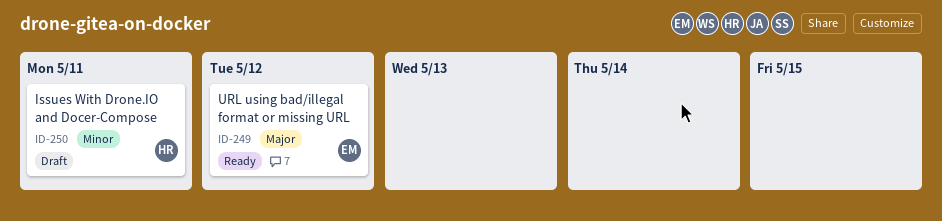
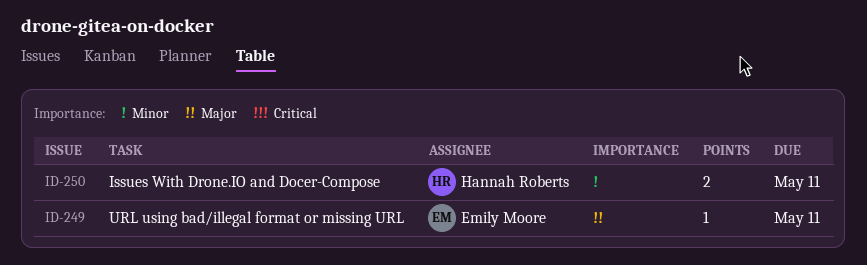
ID-249, due: May 12 -> May 11

